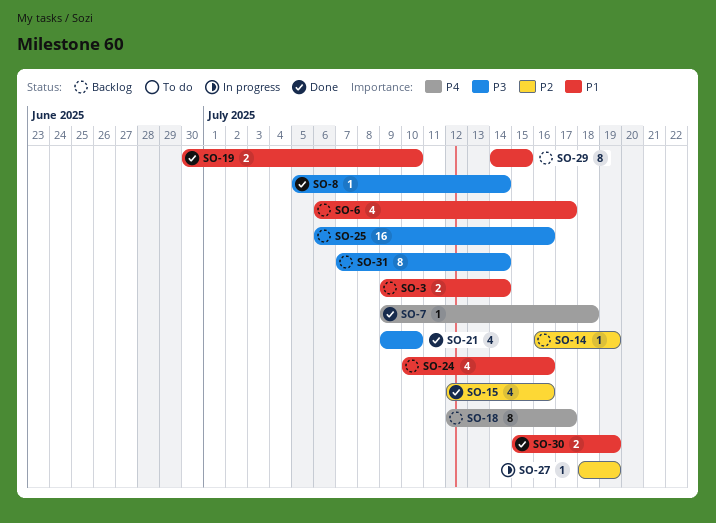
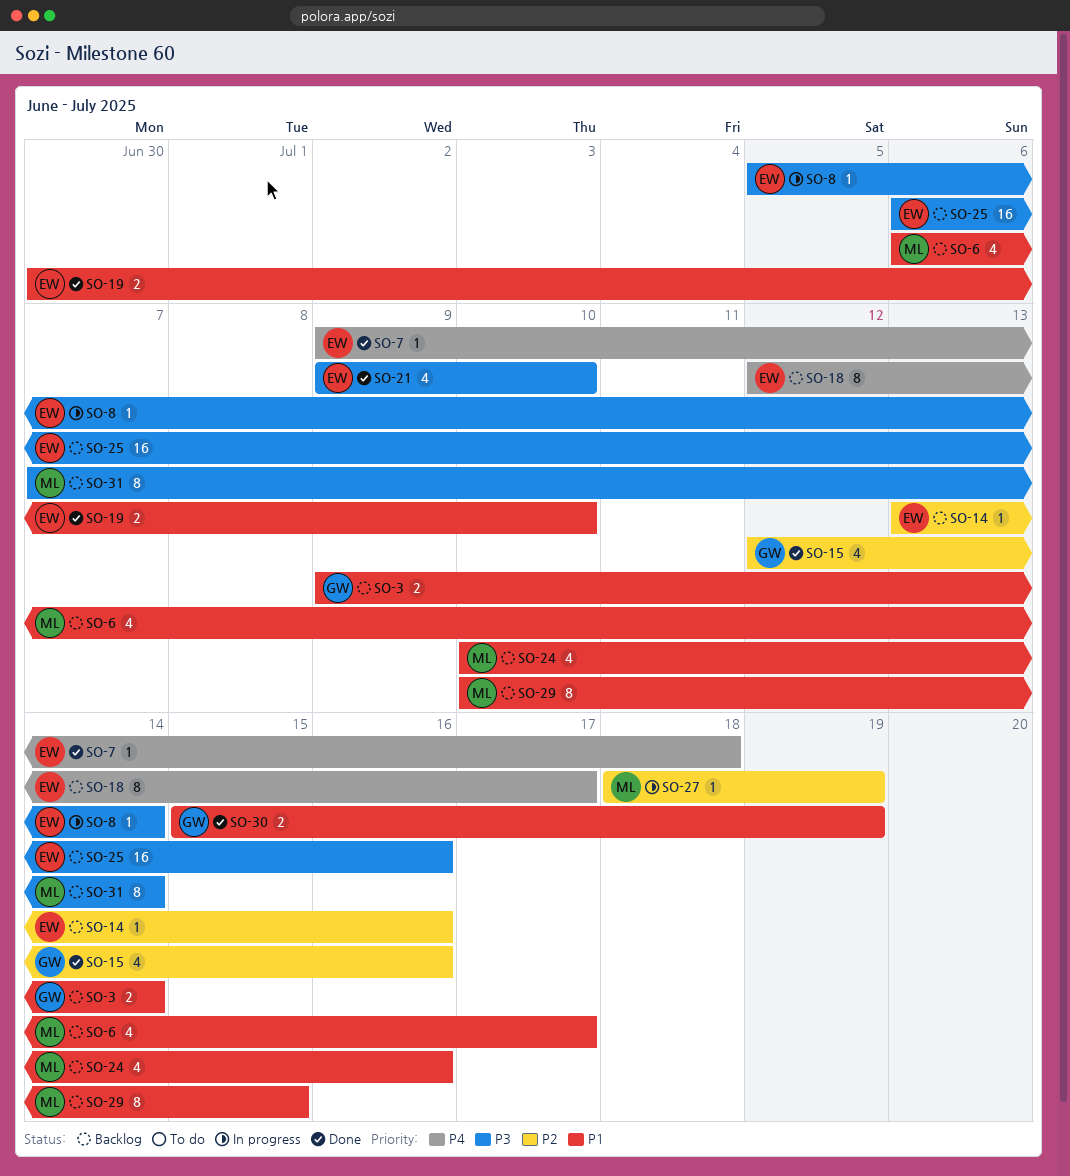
SO-8, status: Done -> In progress
SO-14, start: Jul 16 -> Jul 13
SO-14, due: Jul 19 -> Jul 16
SO-29, start: Jul 14 -> Jul 10

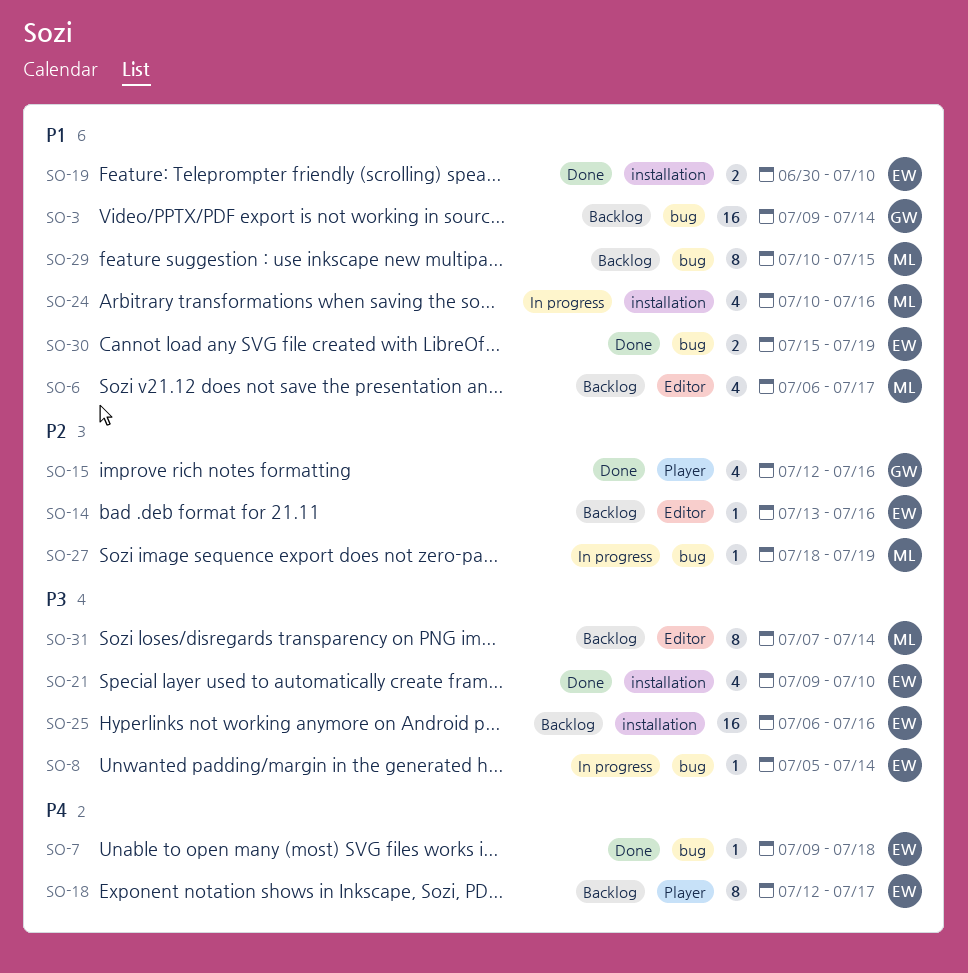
SO-3, estimate: 2 -> 16
SO-24, status: Backlog -> In progress
SO-30, owner: GW -> EW

